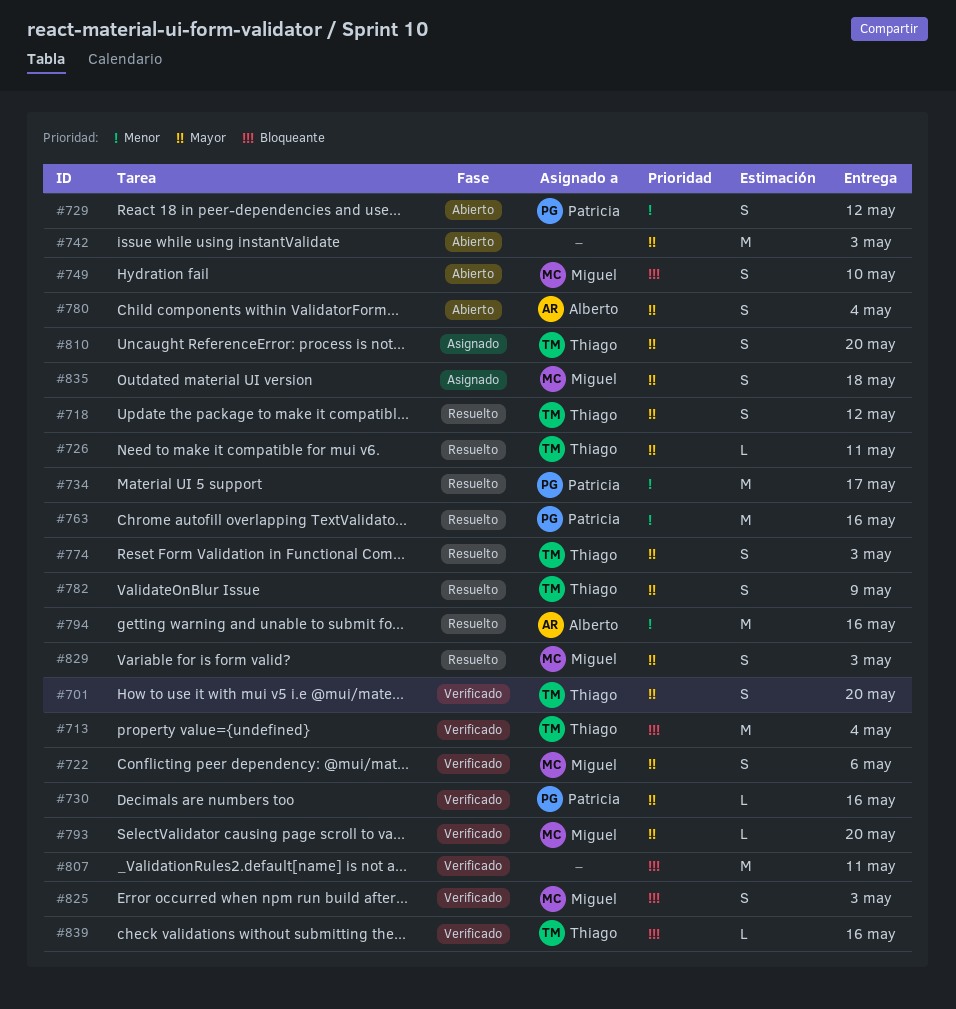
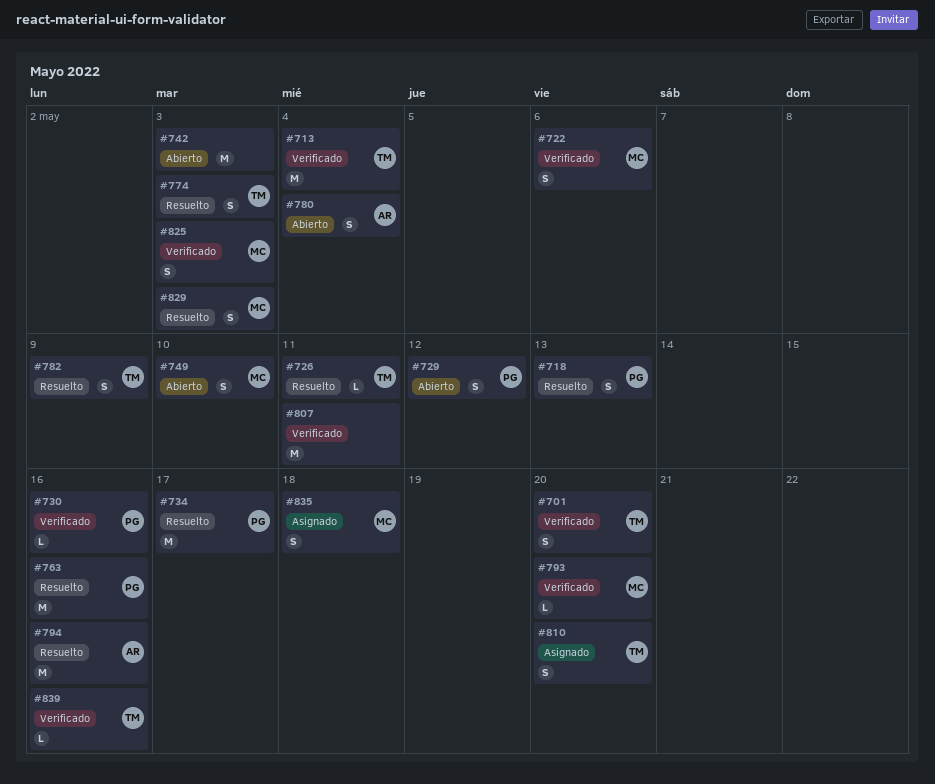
#718, owner: Thiago -> Patricia
#718, due: May 12 -> May 13

